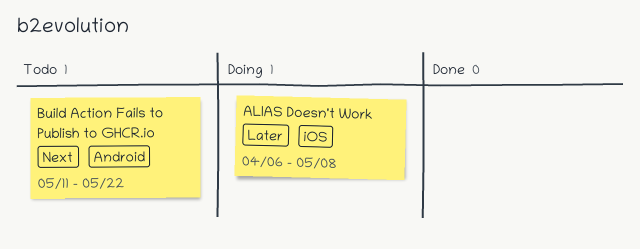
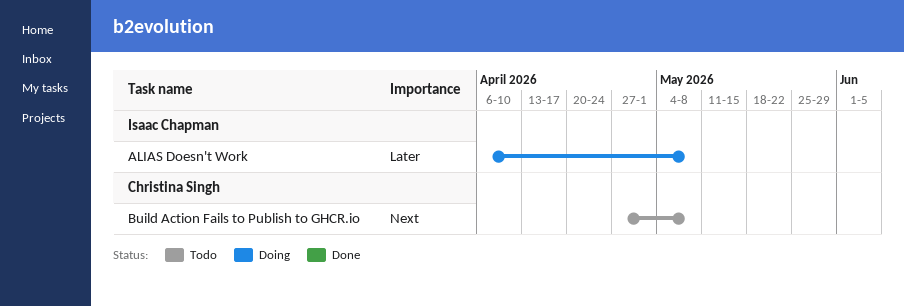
Build Action Fails to Publish to GHCR.io, start: May 11 -> Apr 27
Build Action Fails to Publish to GHCR.io, due: May 22 -> May 8

